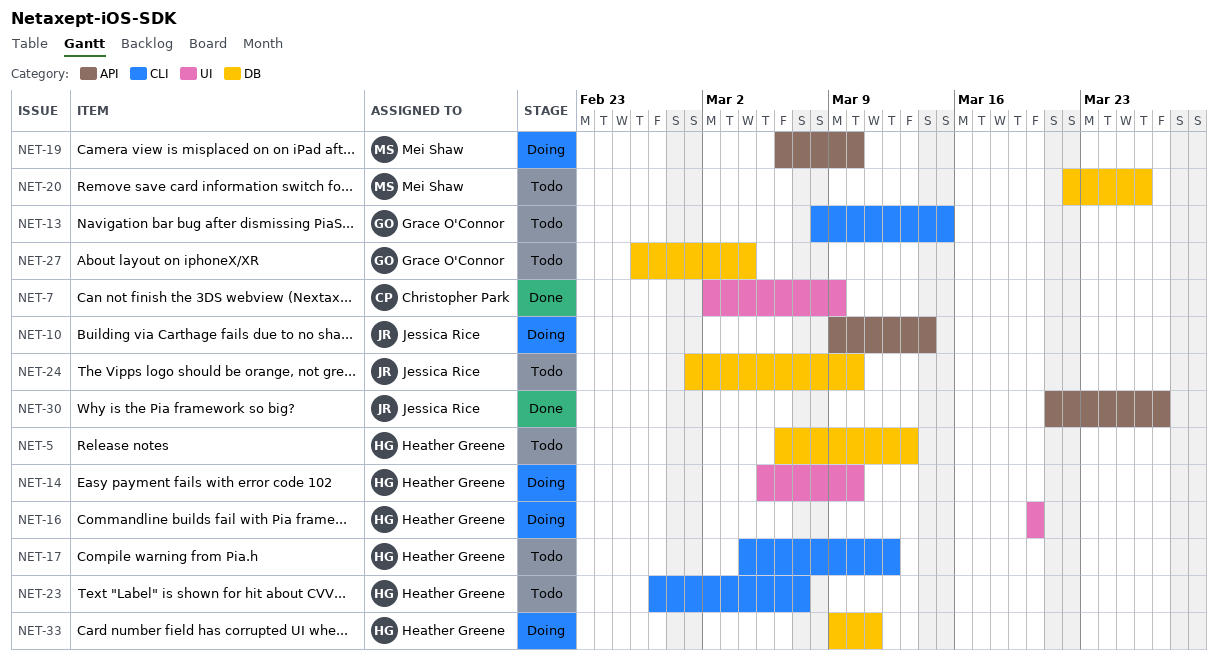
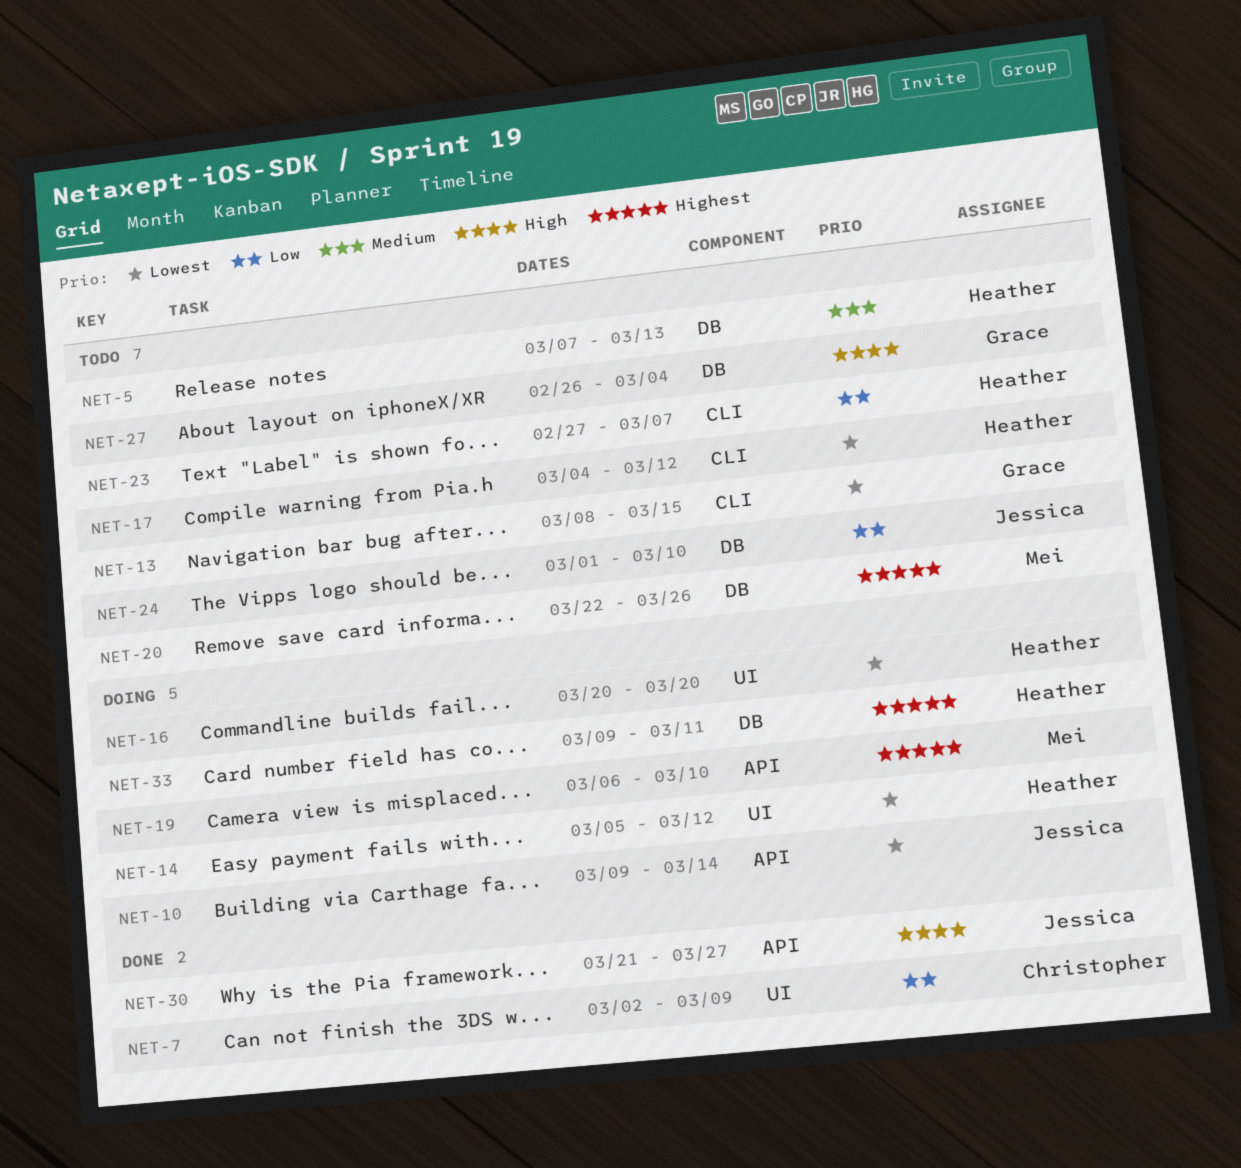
NET-5, start: Mar 6 -> Mar 7
NET-14, due: Mar 10 -> Mar 12

